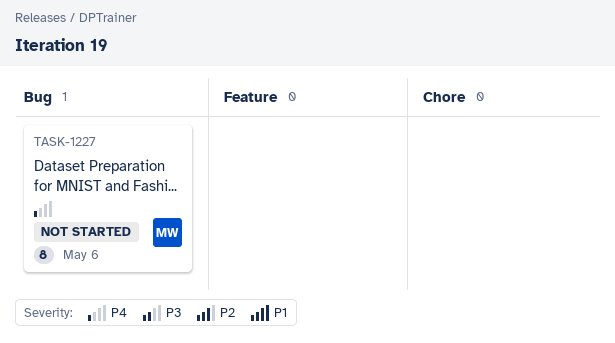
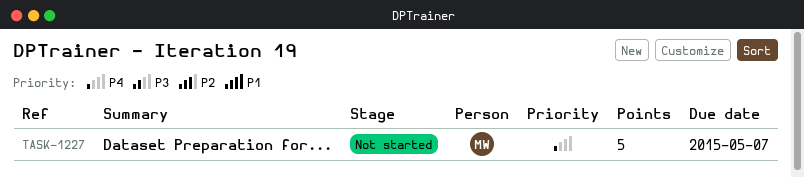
TASK-1227, estimate: 8 -> 5
TASK-1227, due: May 6 -> May 7

